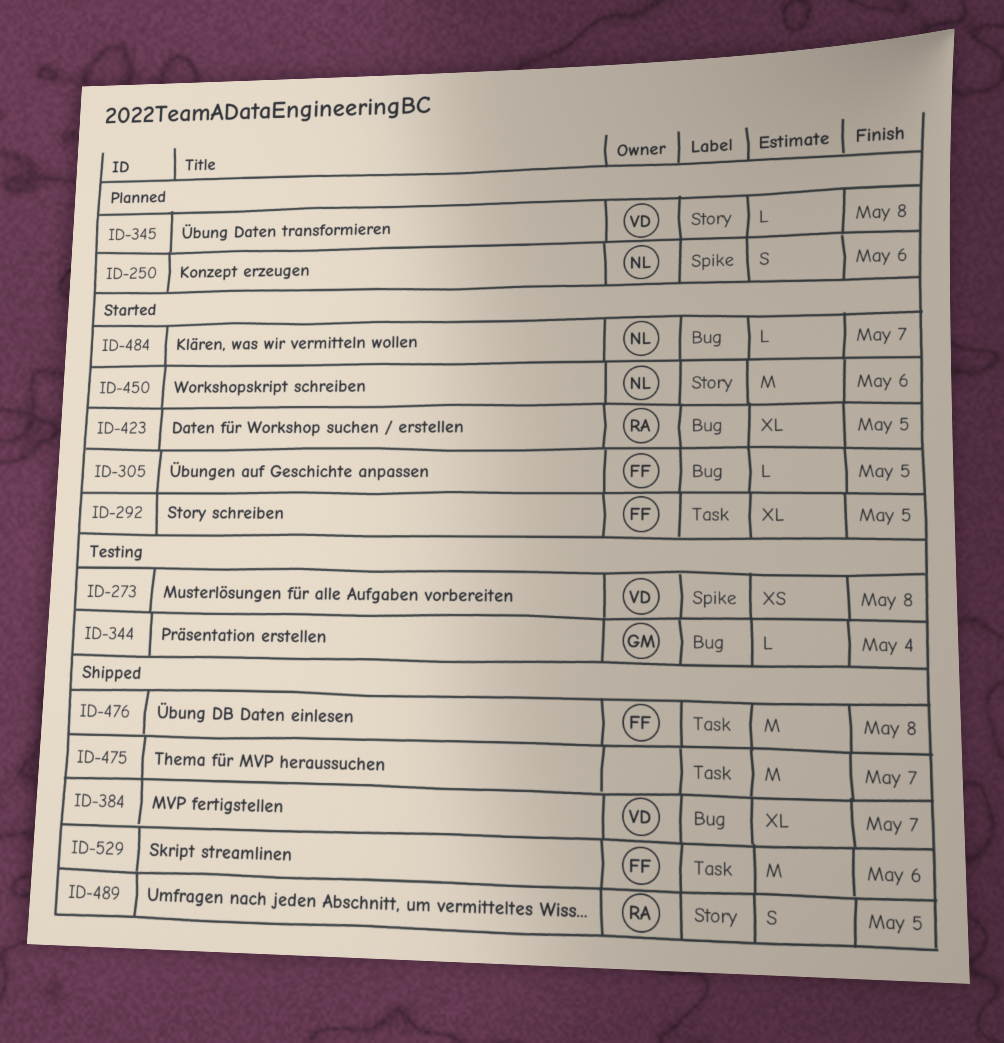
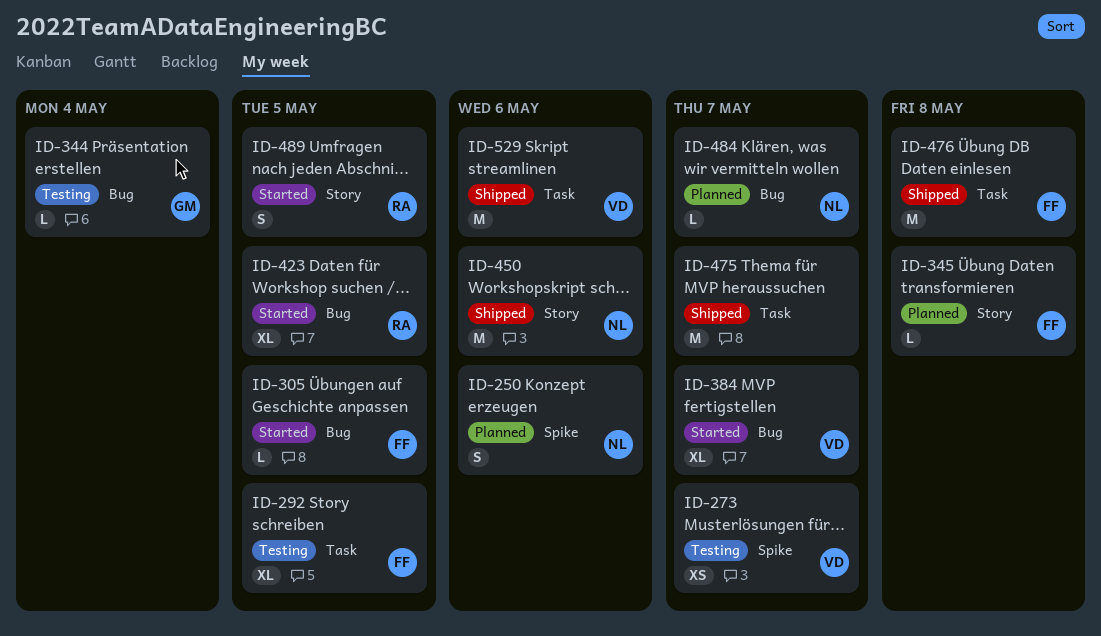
ID-273, due: May 8 -> May 7
ID-292, status: Started -> Testing
ID-345, owner: VD -> FF
ID-384, status: Shipped -> Started
ID-450, status: Started -> Shipped
ID-484, status: Started -> Planned
ID-489, status: Shipped -> Started
ID-529, owner: FF -> VD

